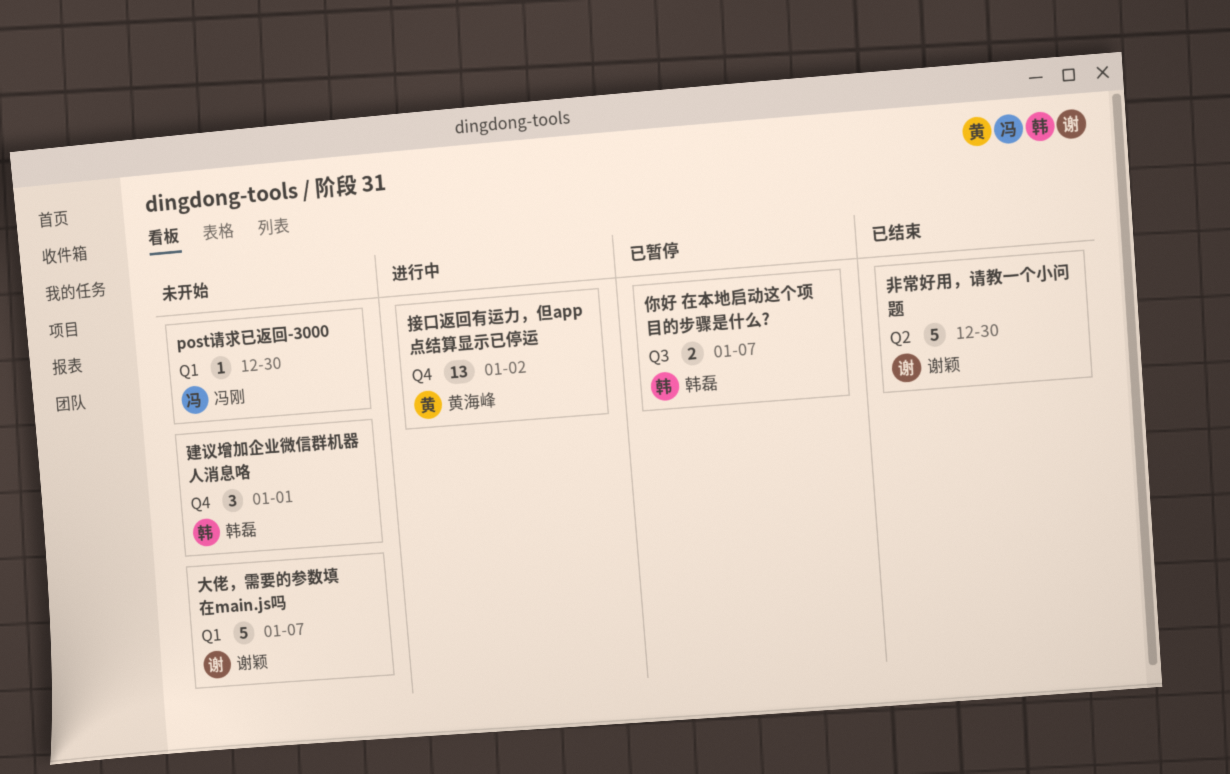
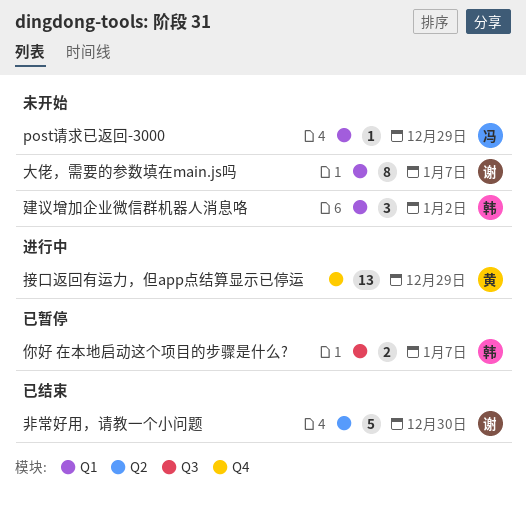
post请求已返回-3000, due: Dec 30 -> Dec 29
大佬，需要的参数填在main.js吗, estimate: 5 -> 8
建议增加企业微信群机器人消息咯, label: Q4 -> Q1
建议增加企业微信群机器人消息咯, due: Jan 1 -> Jan 2
接口返回有运力，但app点结算显示已停运, due: Jan 2 -> Dec 29

